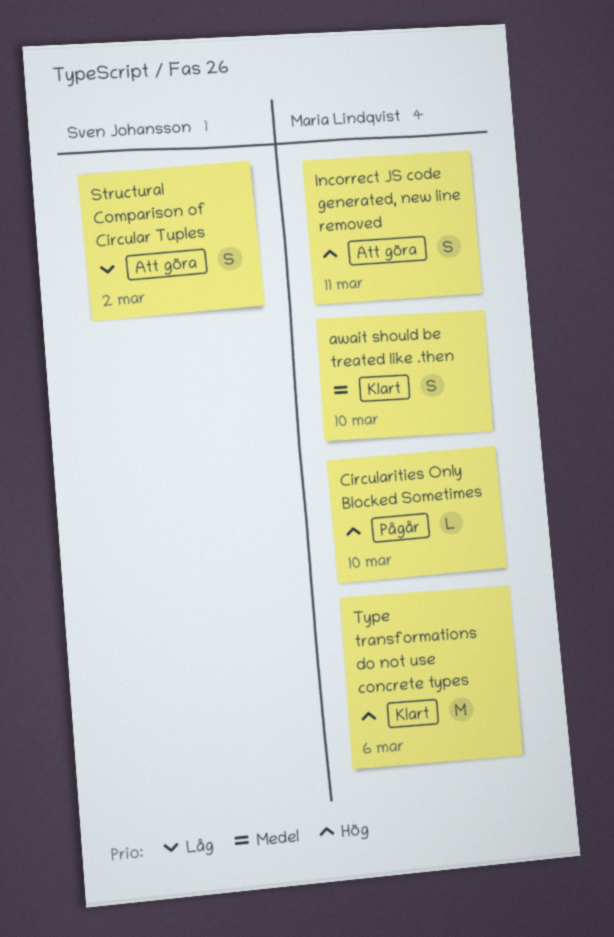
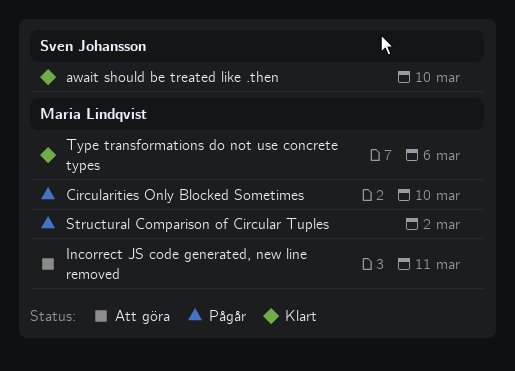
await should be treated like .then, owner: Maria Lindqvist -> Sven Johansson
Structural Comparison of Circular Tuples, status: Att göra -> Pågår
Structural Comparison of Circular Tuples, owner: Sven Johansson -> Maria Lindqvist

